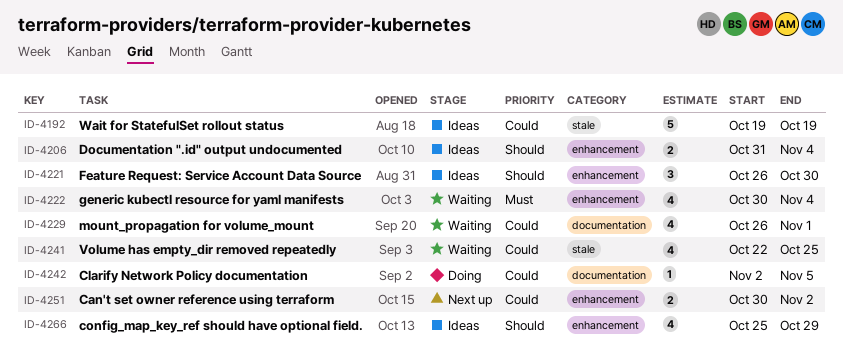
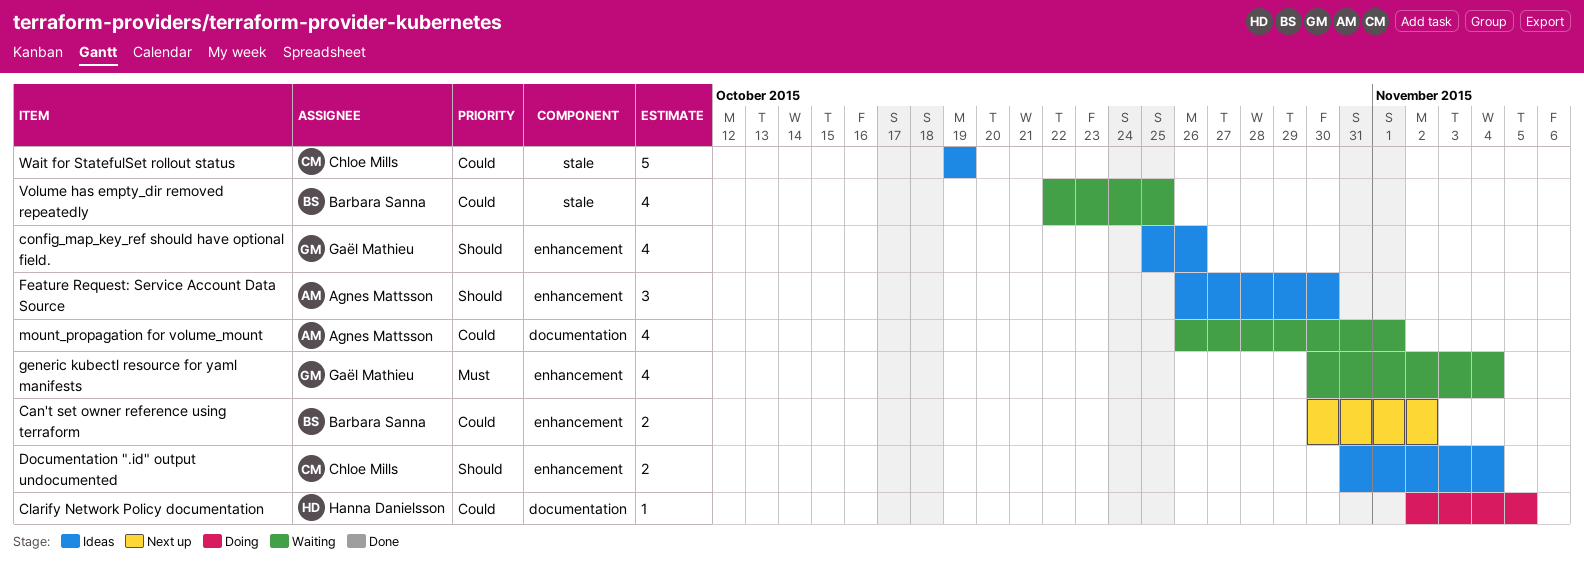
config_map_key_ref should have optional field., due: Oct 29 -> Oct 26

